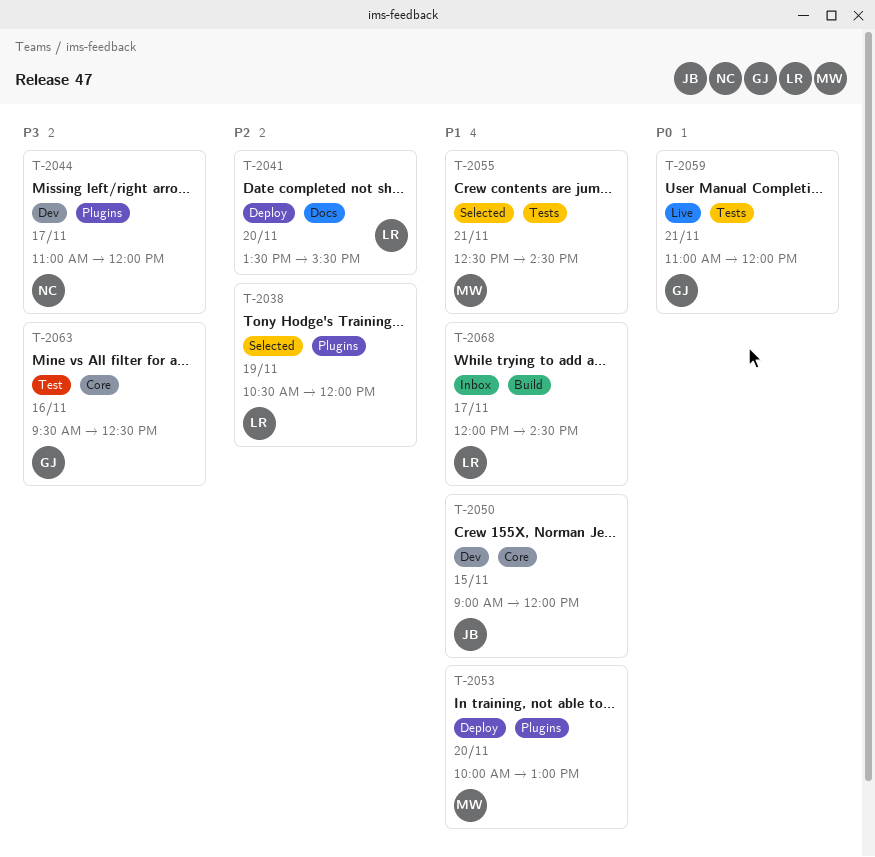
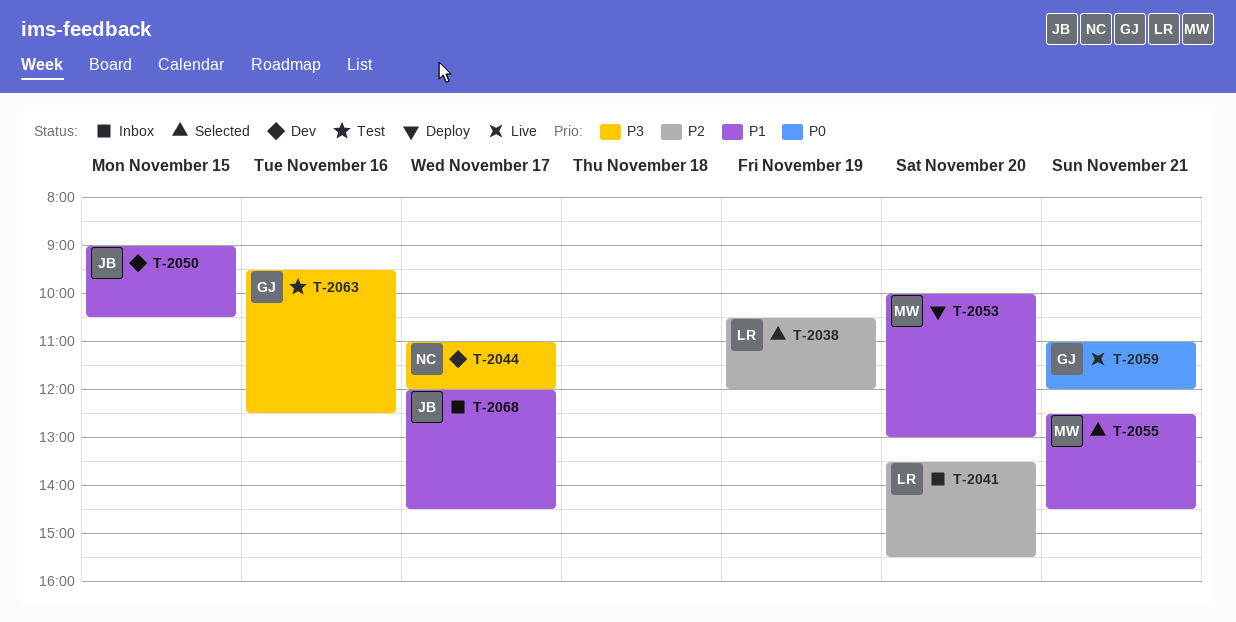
T-2041, status: Deploy -> Inbox
T-2050, ends: 12:00 -> 10:30
T-2068, owner: LR -> JB

